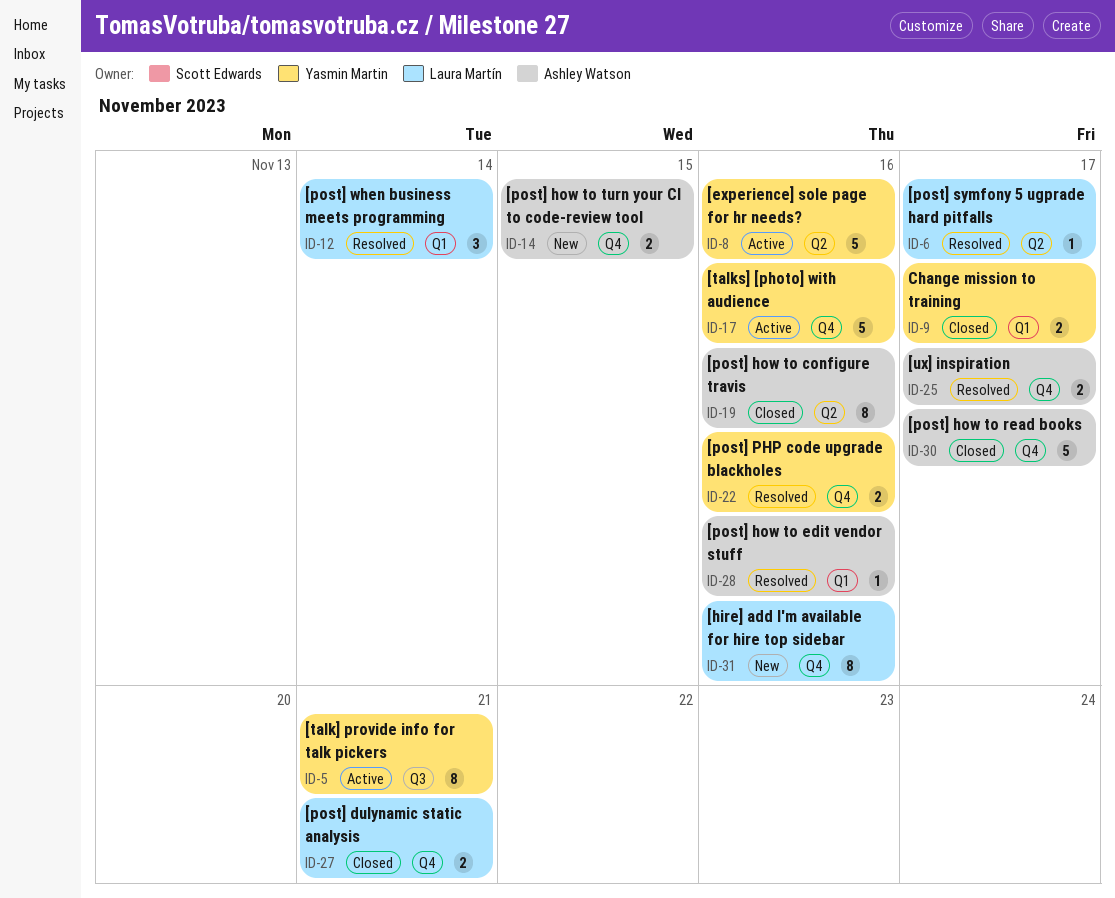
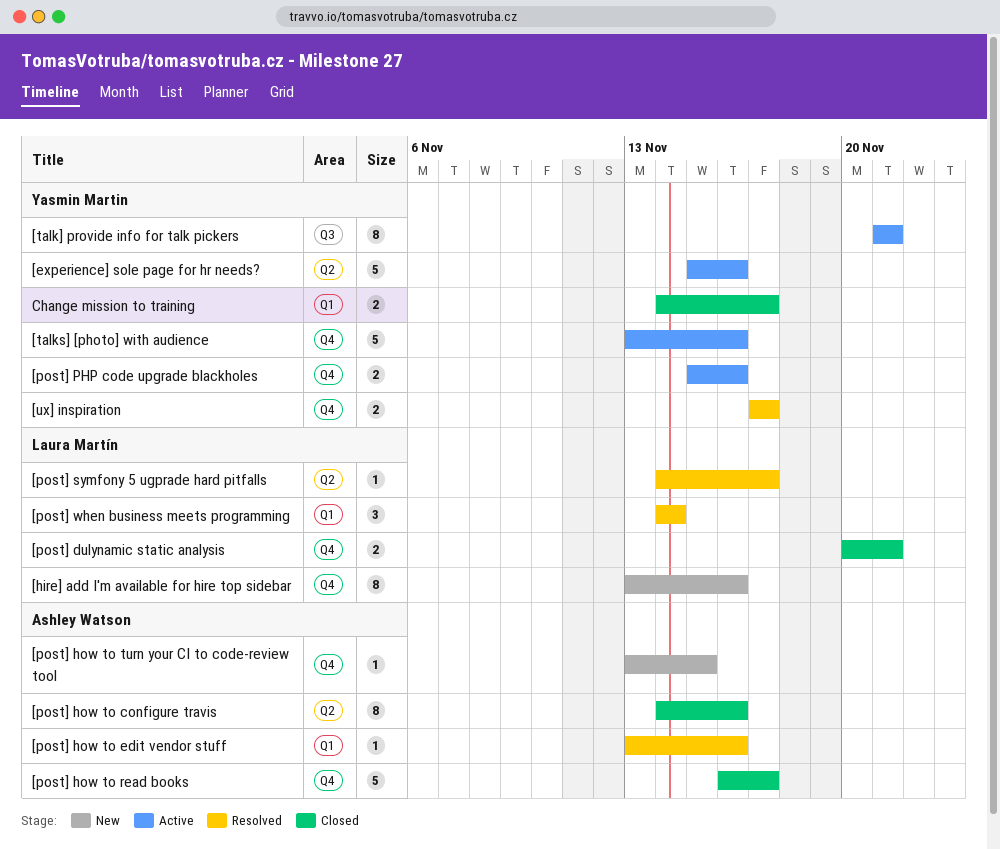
[post] how to turn your CI to code-review tool, estimate: 2 -> 1
[post] PHP code upgrade blackholes, status: Resolved -> Active
[ux] inspiration, owner: Ashley Watson -> Yasmin Martin

